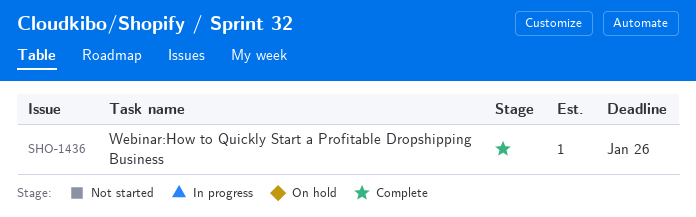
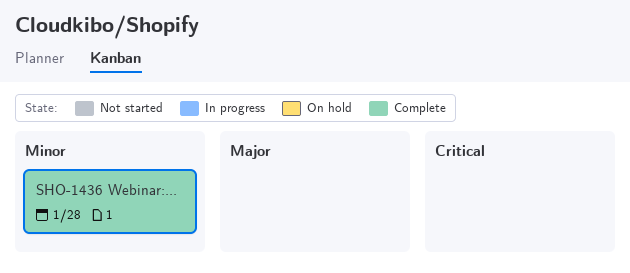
SHO-1436, due: Jan 26 -> Jan 28

